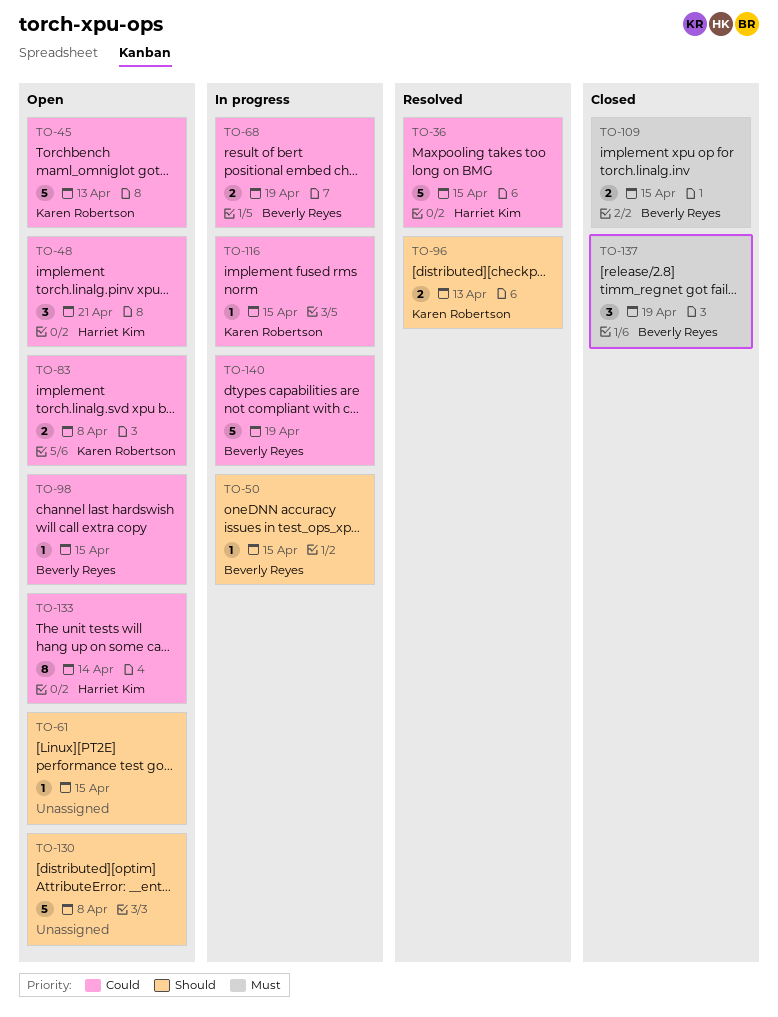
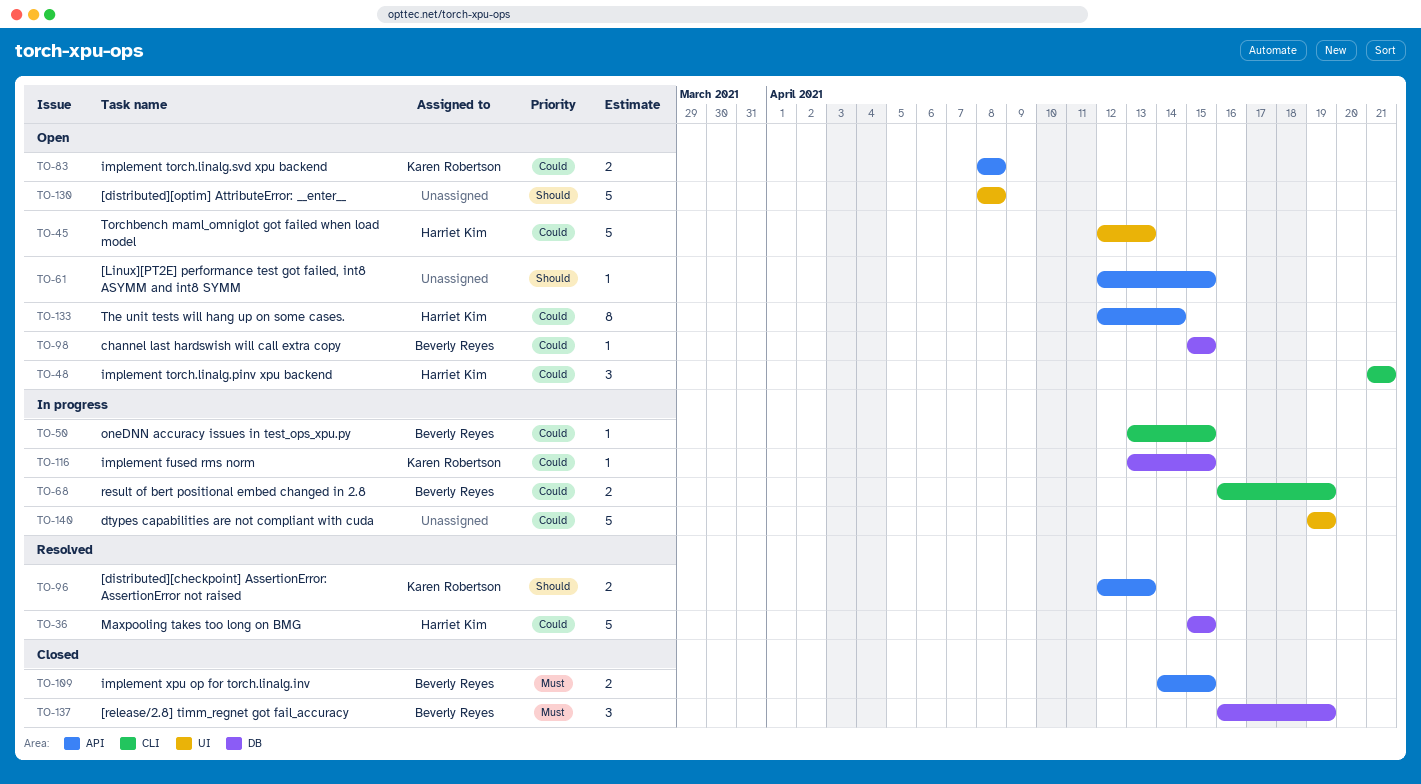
TO-45, owner: Karen Robertson -> Harriet Kim
TO-50, priority: Should -> Could
TO-140, owner: Beverly Reyes -> none

